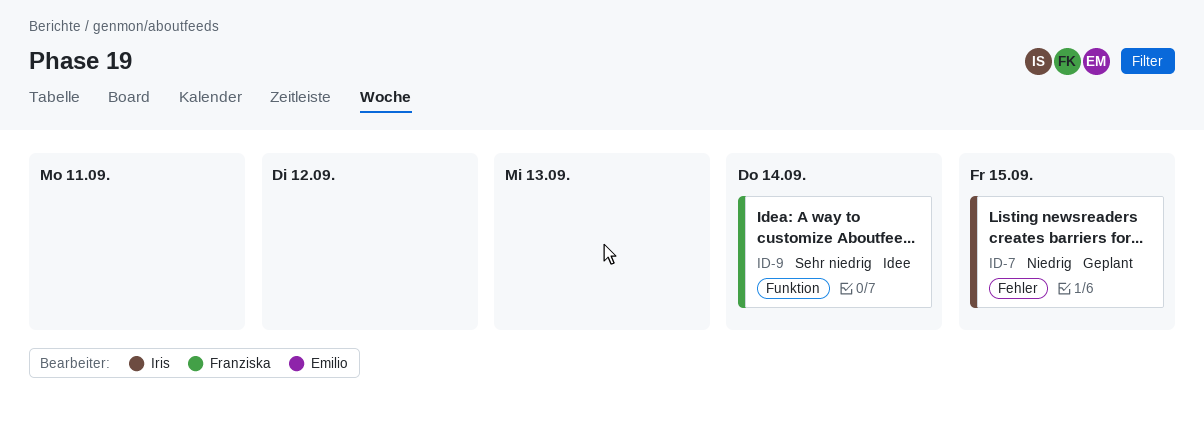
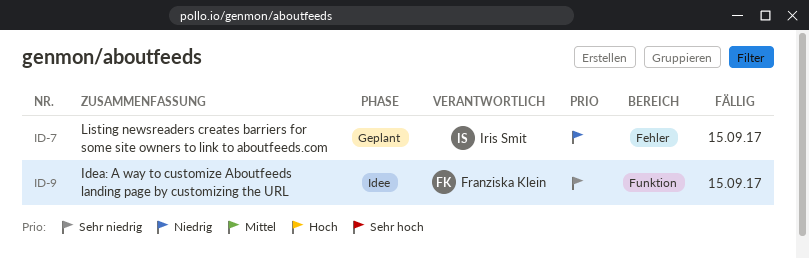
ID-9, due: Sep 14 -> Sep 15

